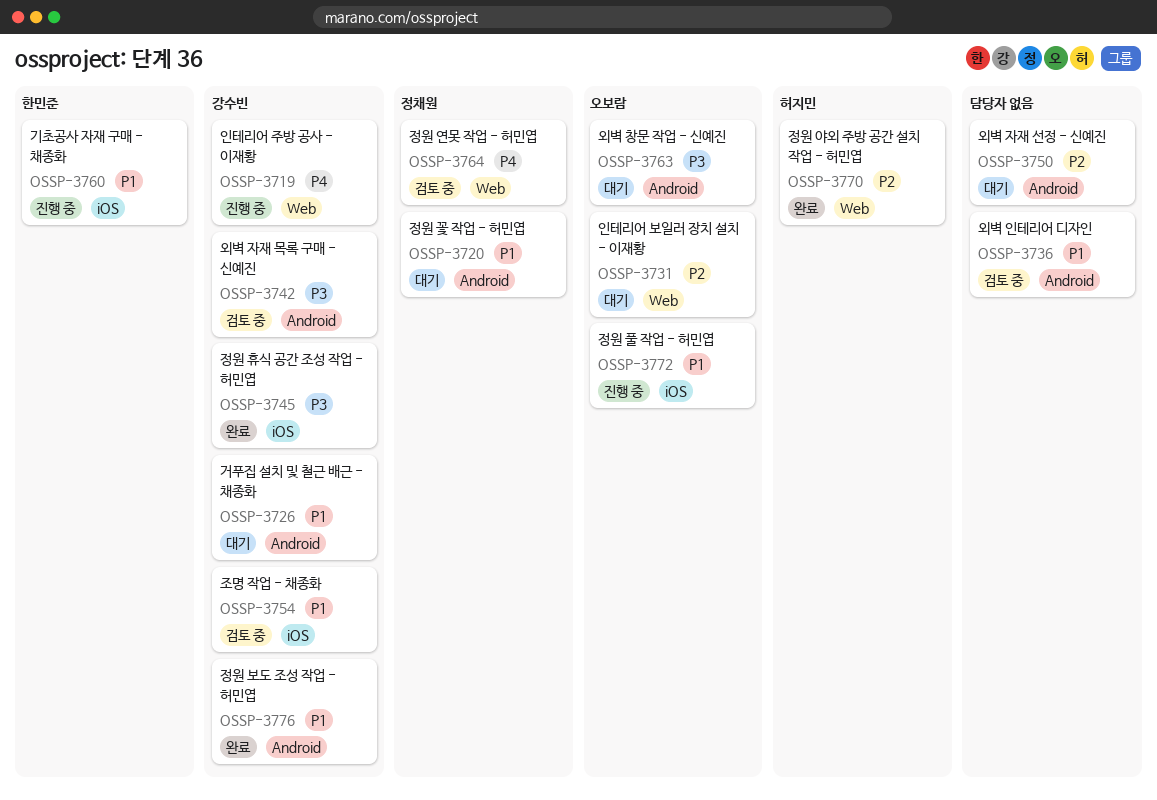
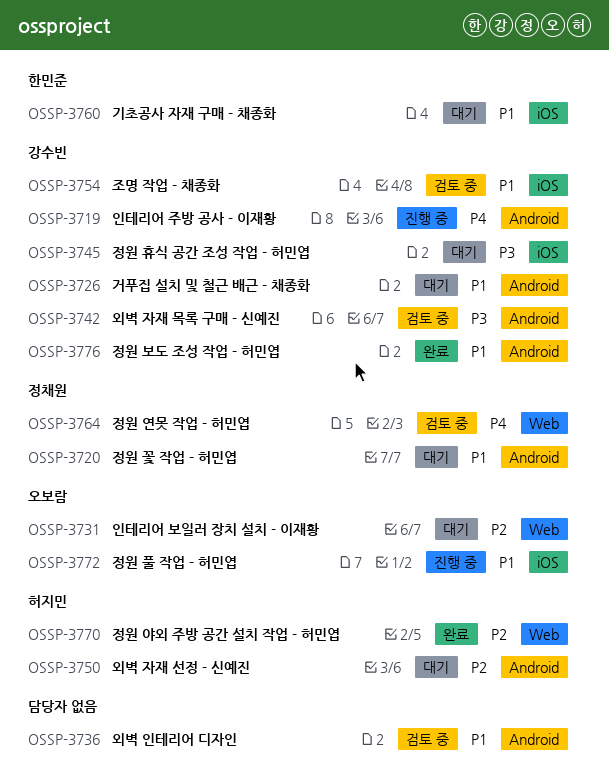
OSSP-3719, label: Web -> Android
OSSP-3745, status: 완료 -> 대기
OSSP-3750, owner: none -> 허지민
OSSP-3760, status: 진행 중 -> 대기
OSSP-3763: present -> none

